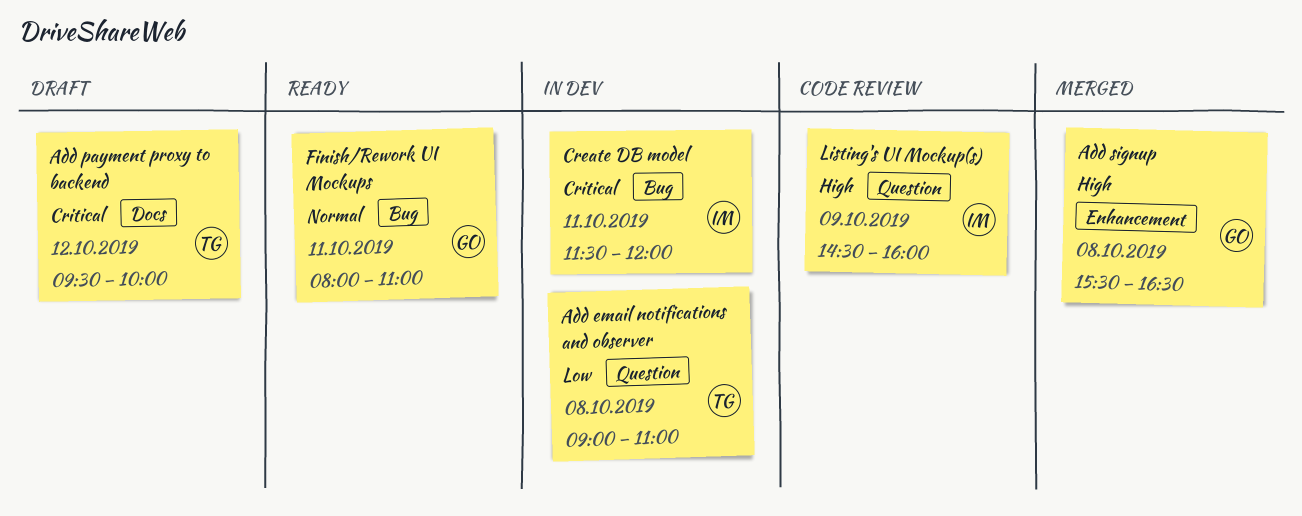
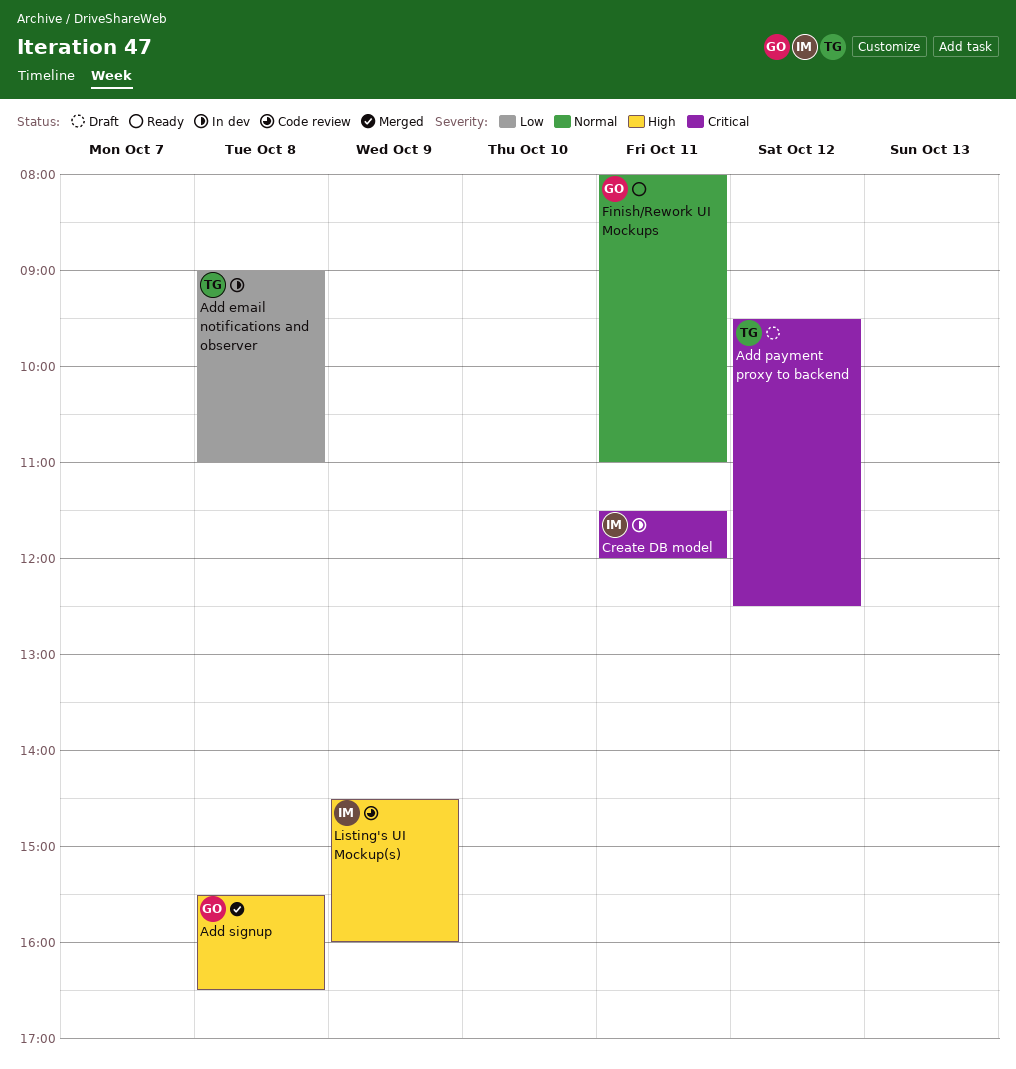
Add payment proxy to backend, ends: 10:00 -> 12:30

